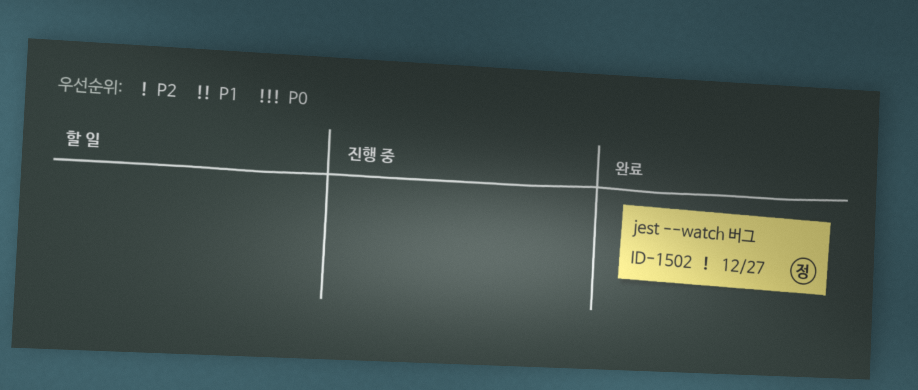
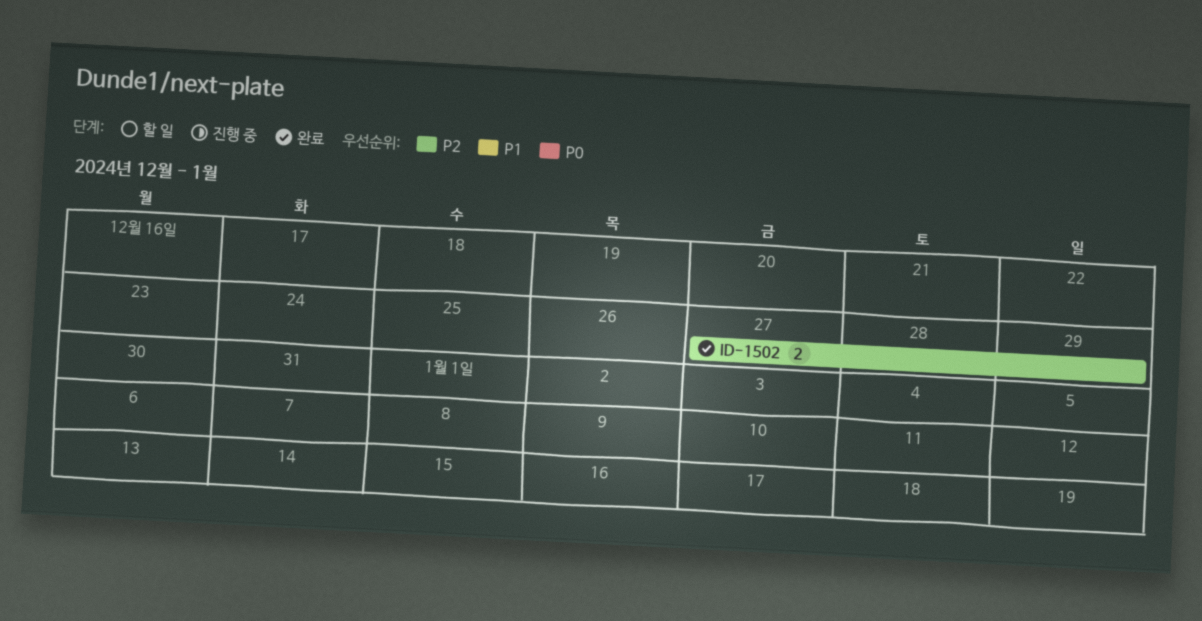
ID-1502, due: Dec 27 -> Dec 29

